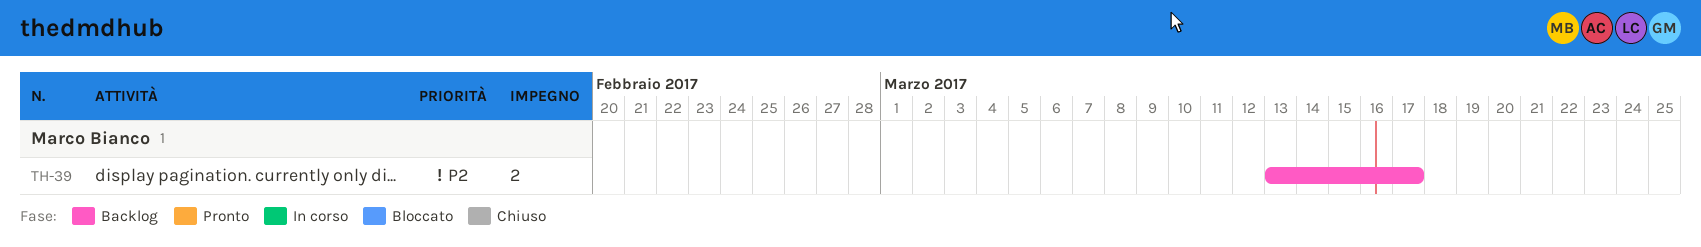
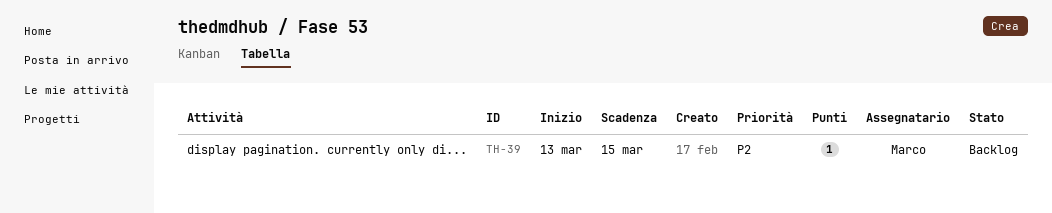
TH-39, estimate: 2 -> 1
TH-39, due: Mar 17 -> Mar 15

